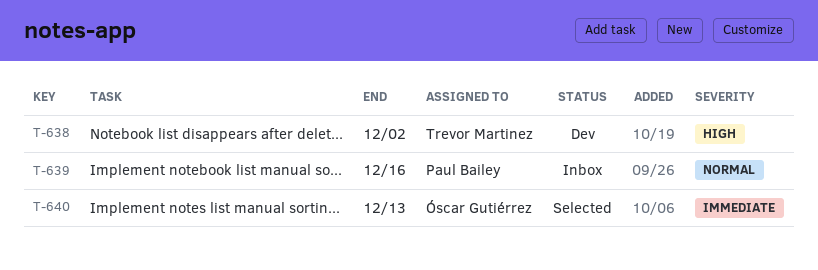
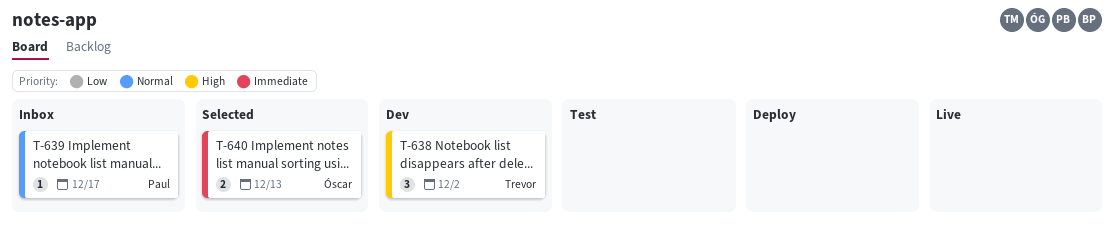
T-639, due: Dec 16 -> Dec 17

